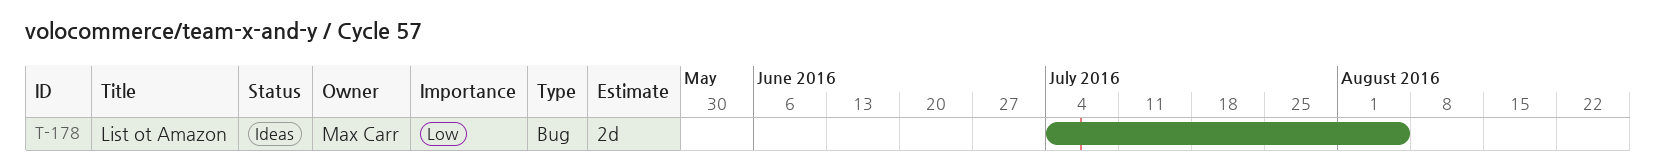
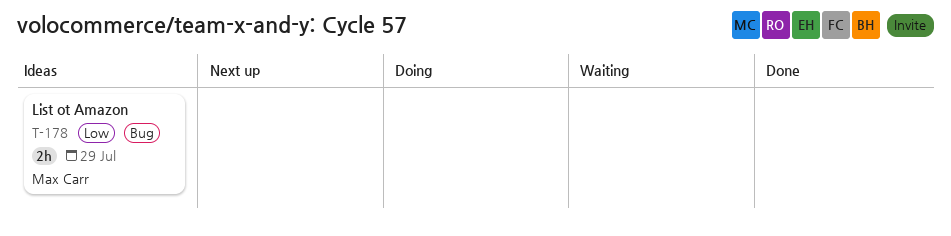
T-178, estimate: 2d -> 2h
T-178, due: Aug 5 -> Jul 29

